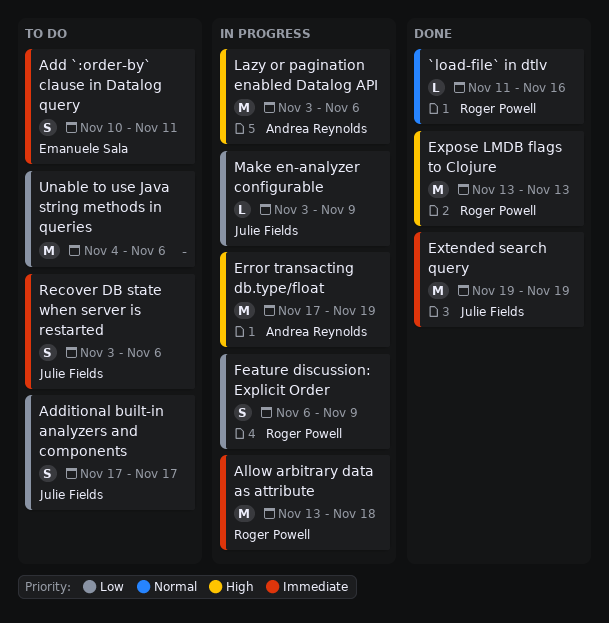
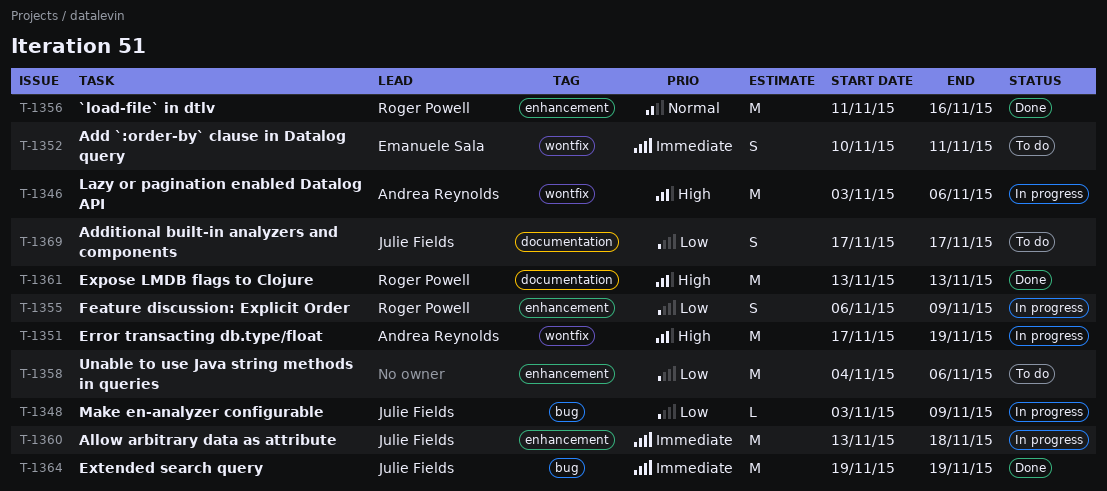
`load-file` in dtlv, estimate: L -> M
Allow arbitrary data as attribute, owner: Roger Powell -> Julie Fields
Recover DB state when server is restarted: present -> none

